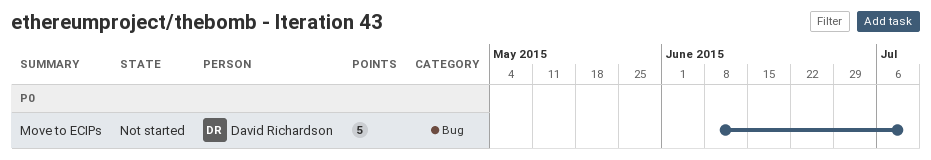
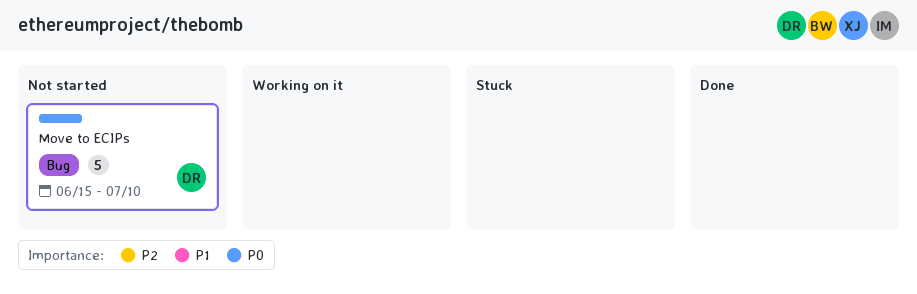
Move to ECIPs, start: Jun 8 -> Jun 15

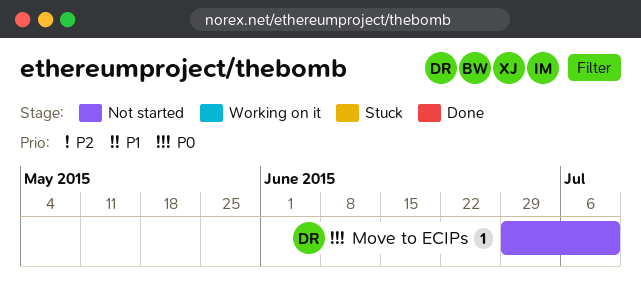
Move to ECIPs, estimate: 5 -> 1
Move to ECIPs, start: Jun 15 -> Jun 29

